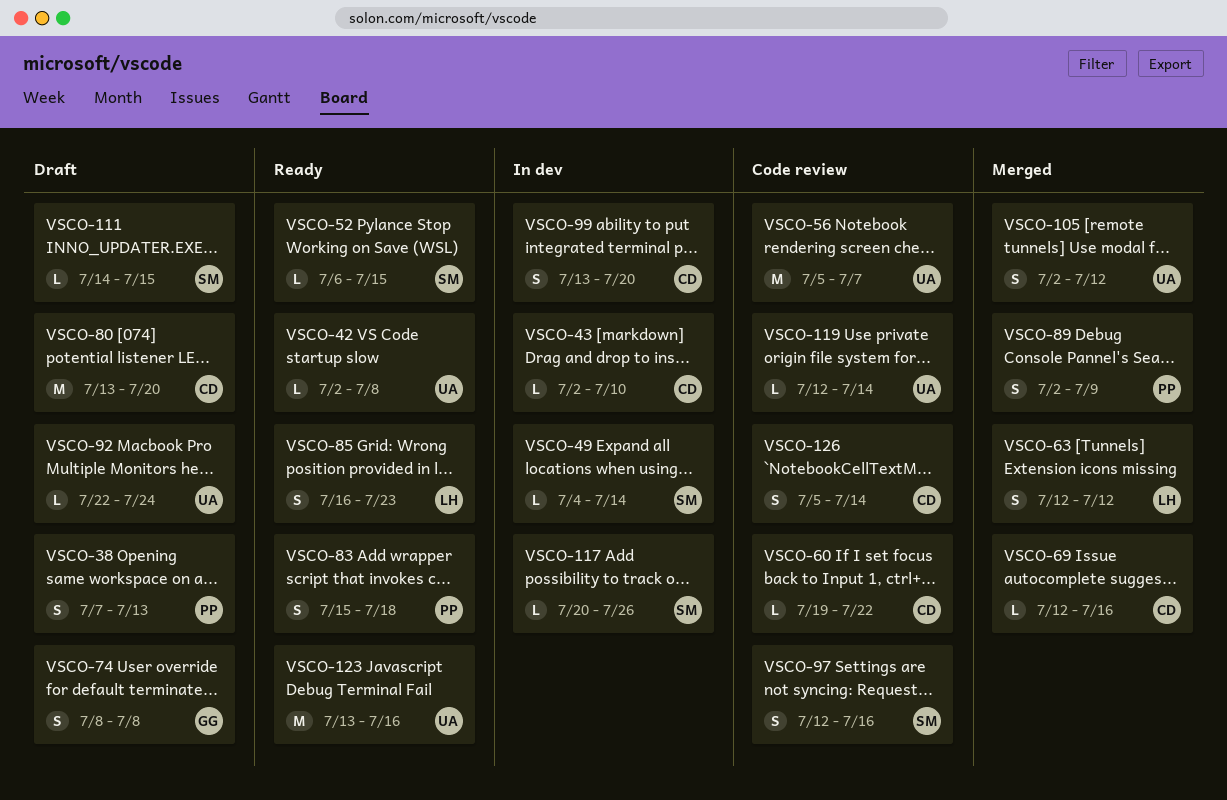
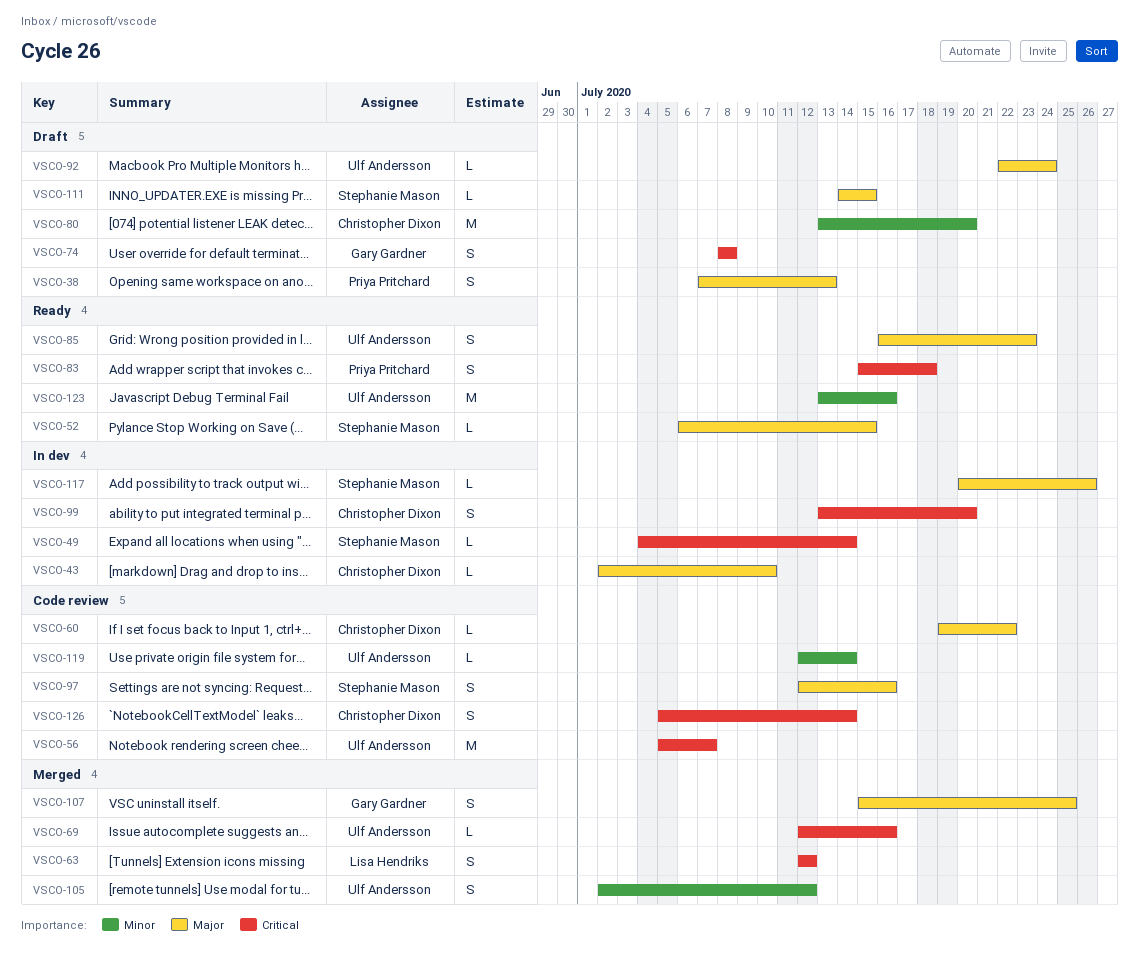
VSCO-42: present -> none
VSCO-69, owner: Christopher Dixon -> Ulf Andersson
VSCO-85, owner: Lisa Hendriks -> Ulf Andersson
VSCO-89: present -> none
VSCO-107: none -> present

